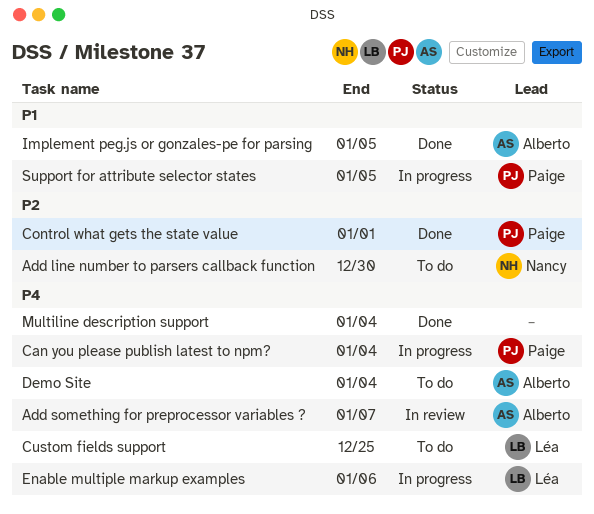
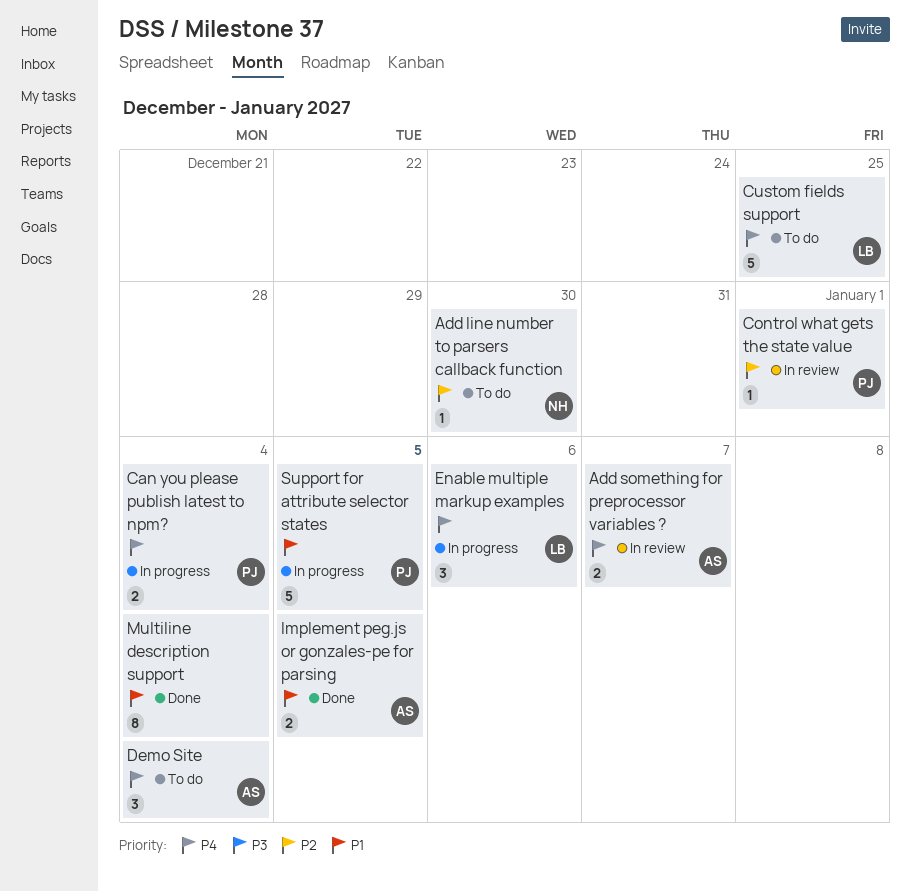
Control what gets the state value, status: Done -> In review
Multiline description support, priority: P4 -> P1

